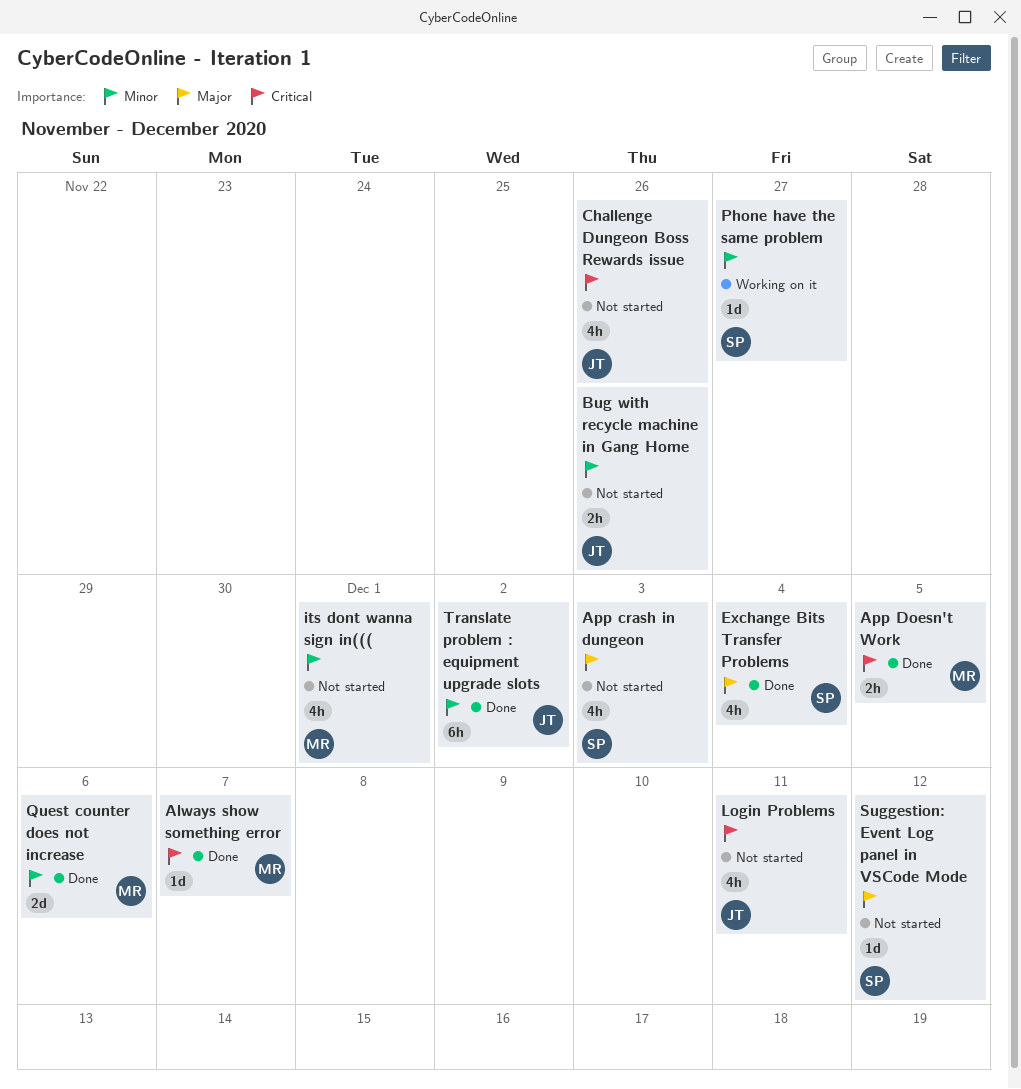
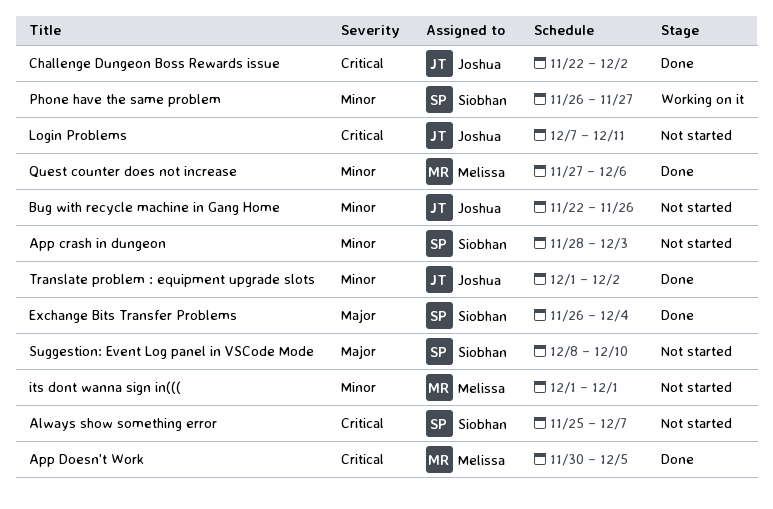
Always show something error, status: Done -> Not started
Always show something error, owner: Melissa -> Siobhan
App crash in dungeon, priority: Major -> Minor
Challenge Dungeon Boss Rewards issue, status: Not started -> Done
Challenge Dungeon Boss Rewards issue, due: Nov 26 -> Dec 2
Suggestion: Event Log panel in VSCode Mode, due: Dec 12 -> Dec 10

